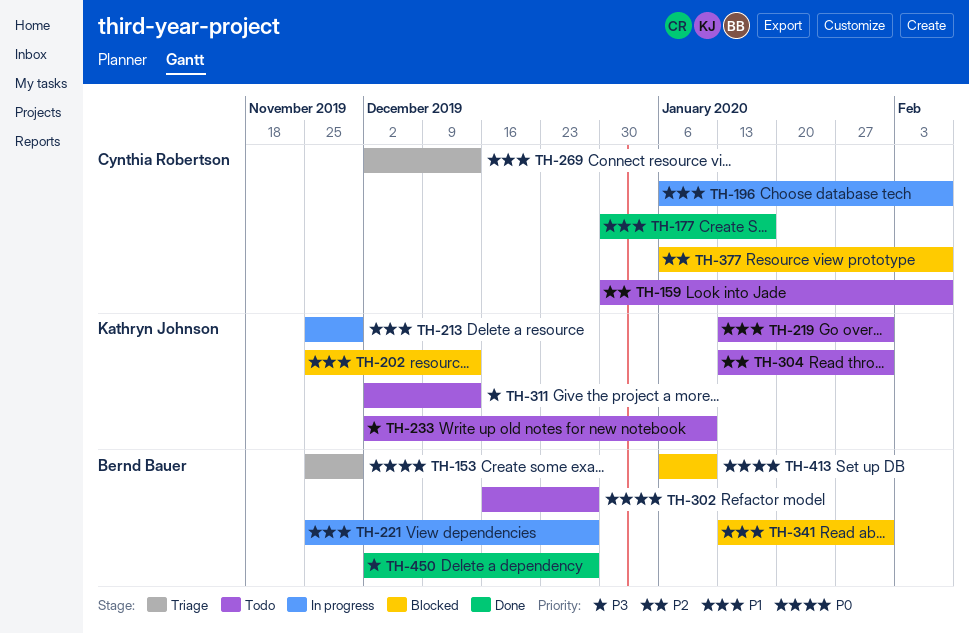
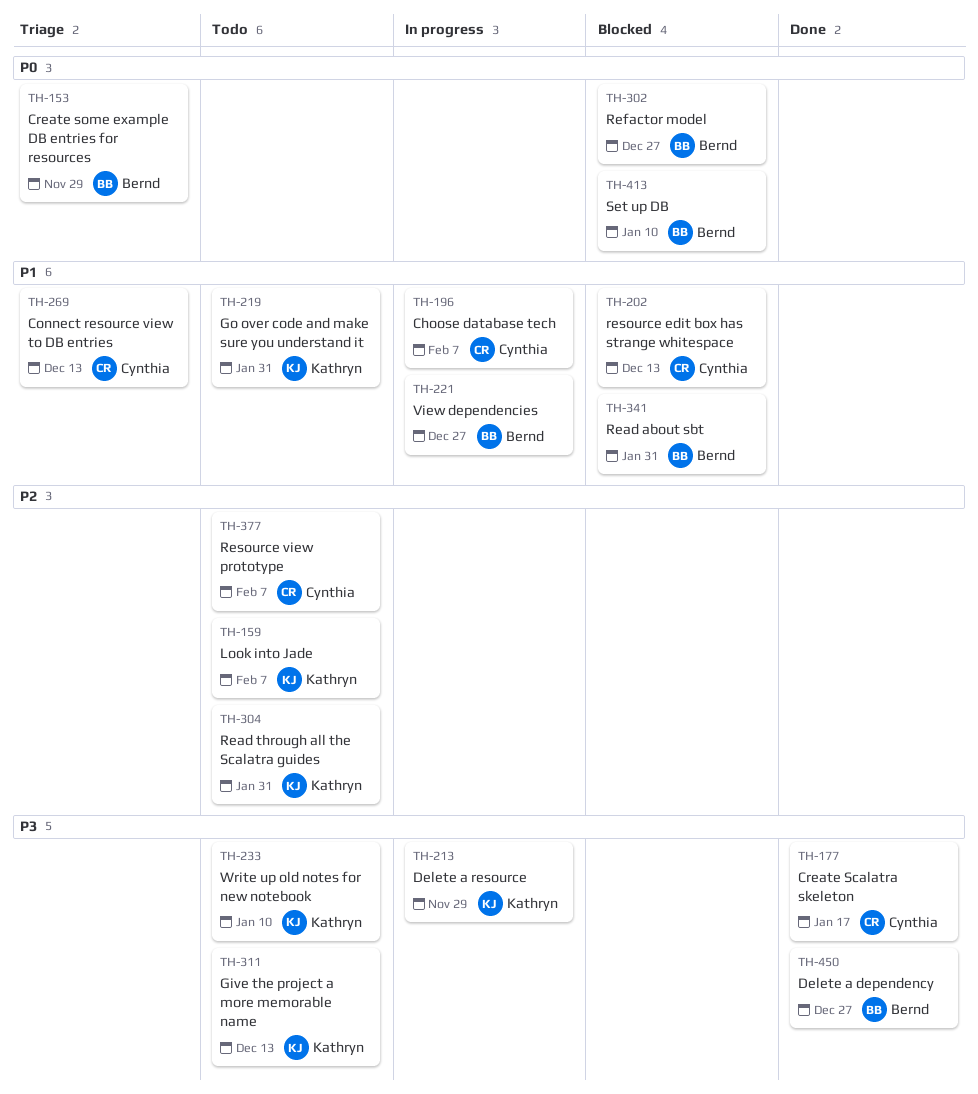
TH-159, owner: Cynthia Robertson -> Kathryn Johnson
TH-177, priority: P1 -> P3
TH-202, owner: Kathryn Johnson -> Cynthia Robertson
TH-213, priority: P1 -> P3
TH-302, status: Todo -> Blocked
TH-377, status: Blocked -> Todo

